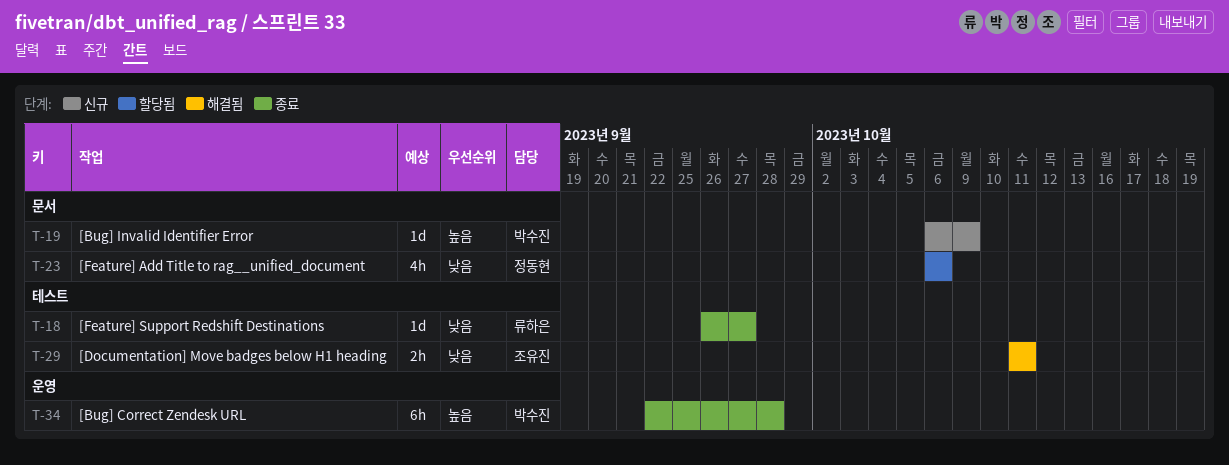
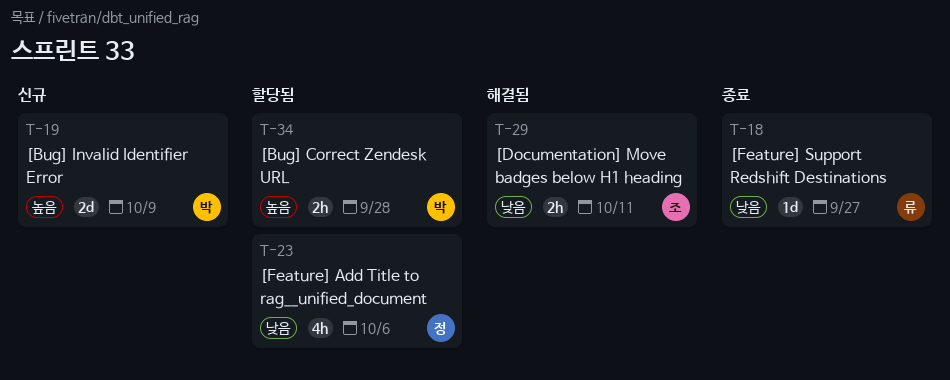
T-19, estimate: 1d -> 2d
T-34, status: 종료 -> 할당됨
T-34, estimate: 6h -> 2h

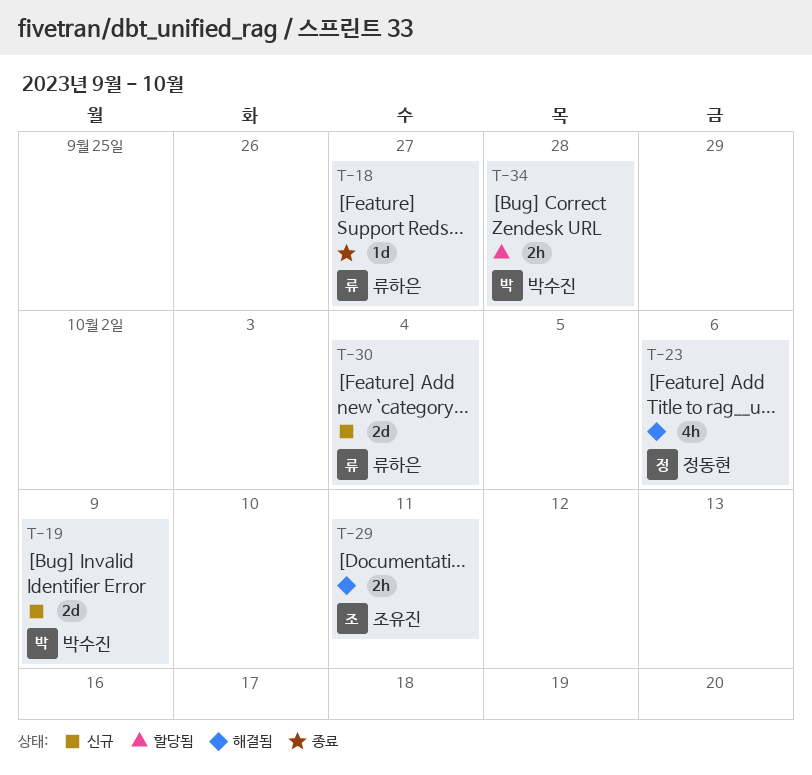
T-23, status: 할당됨 -> 해결됨
T-30: none -> present

